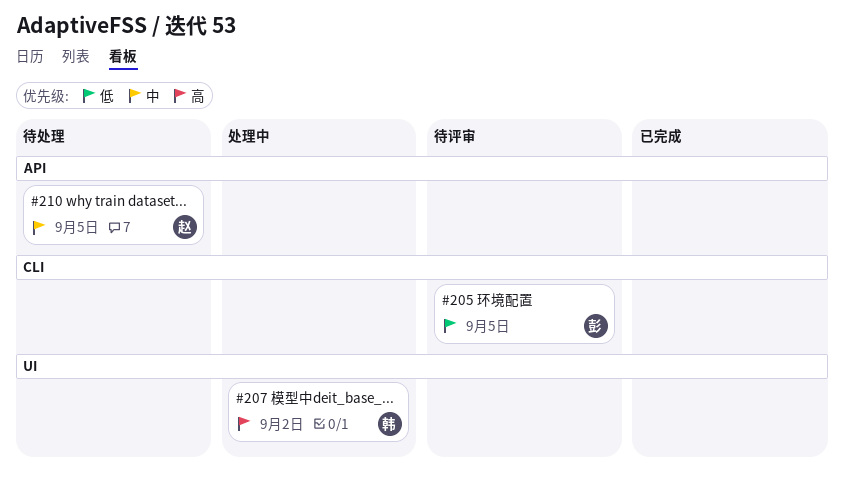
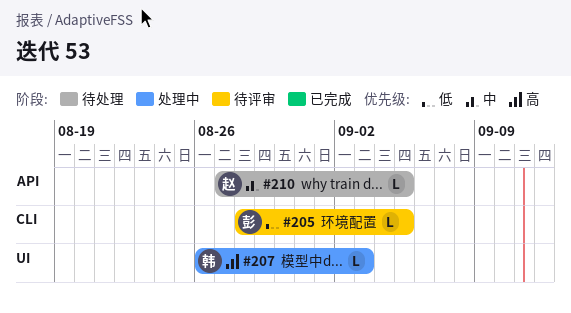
#207, due: Sep 2 -> Sep 3

